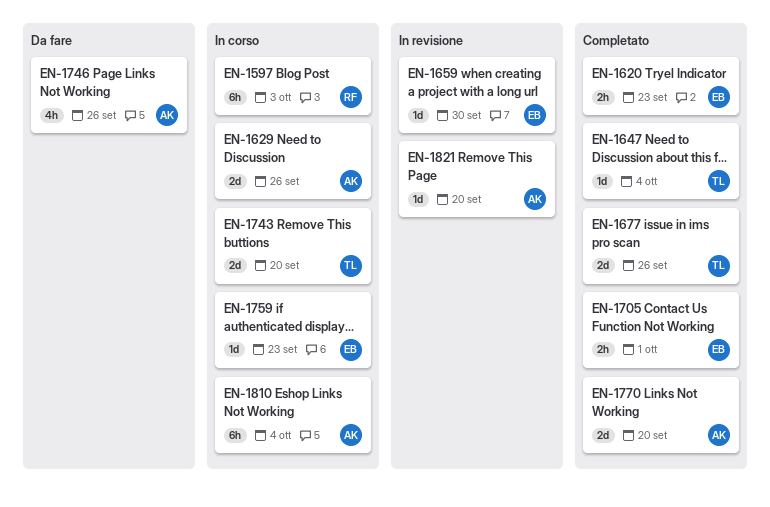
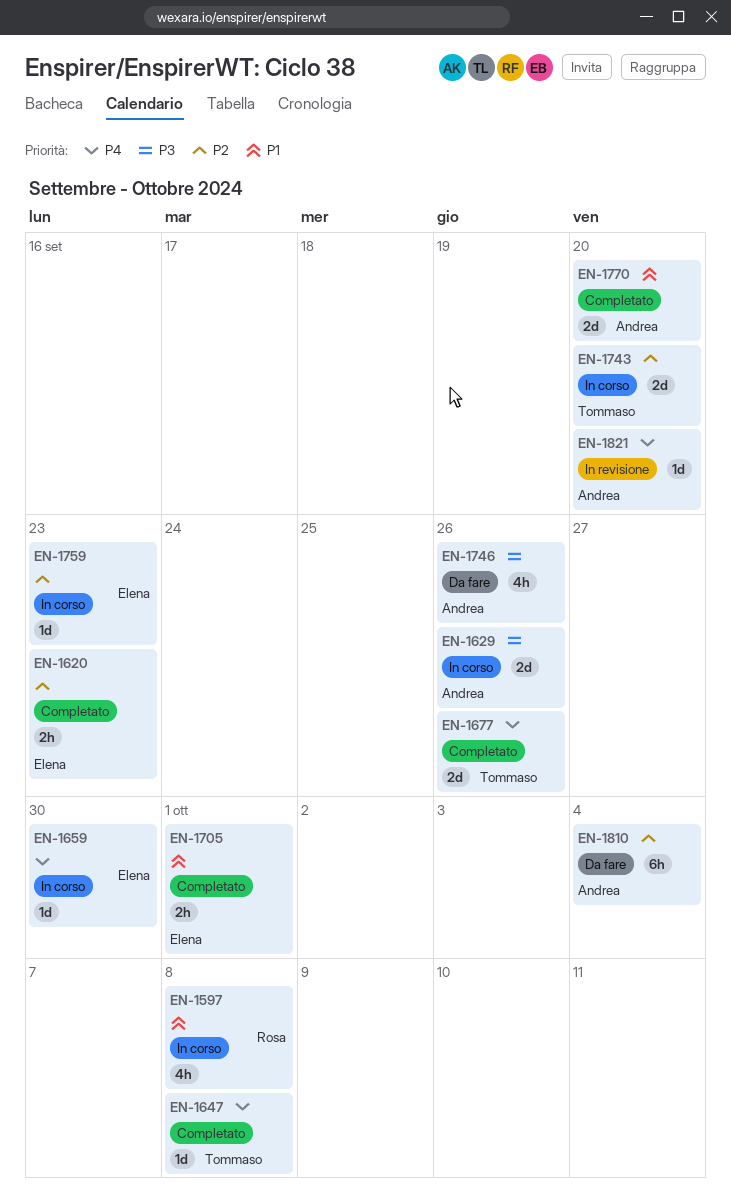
EN-1597, estimate: 6h -> 4h
EN-1597, due: Oct 3 -> Oct 8
EN-1647, due: Oct 4 -> Oct 8
EN-1659, status: In revisione -> In corso
EN-1810, status: In corso -> Da fare

